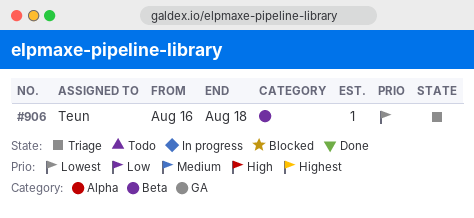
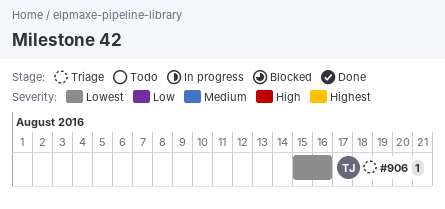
#906, start: Aug 16 -> Aug 15
#906, due: Aug 18 -> Aug 16

